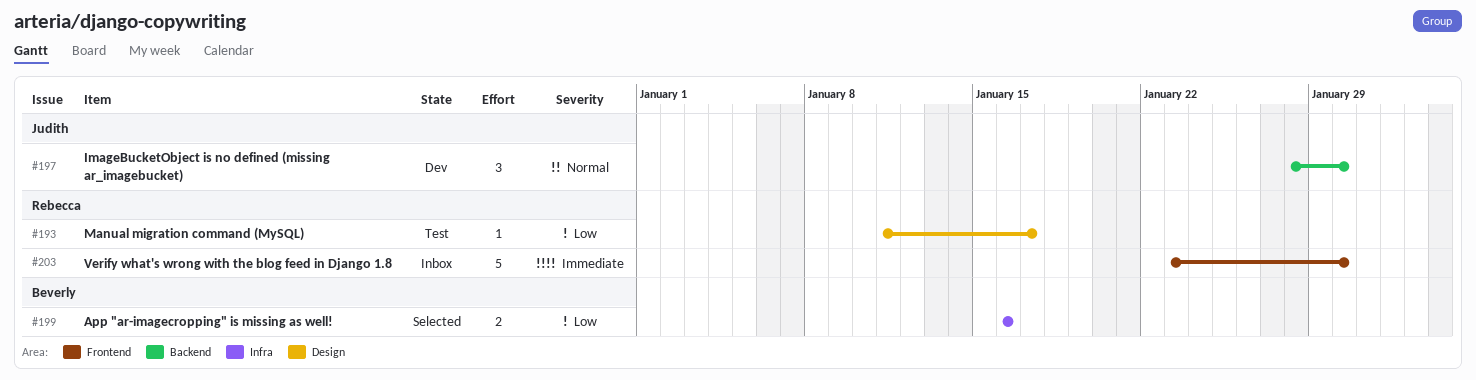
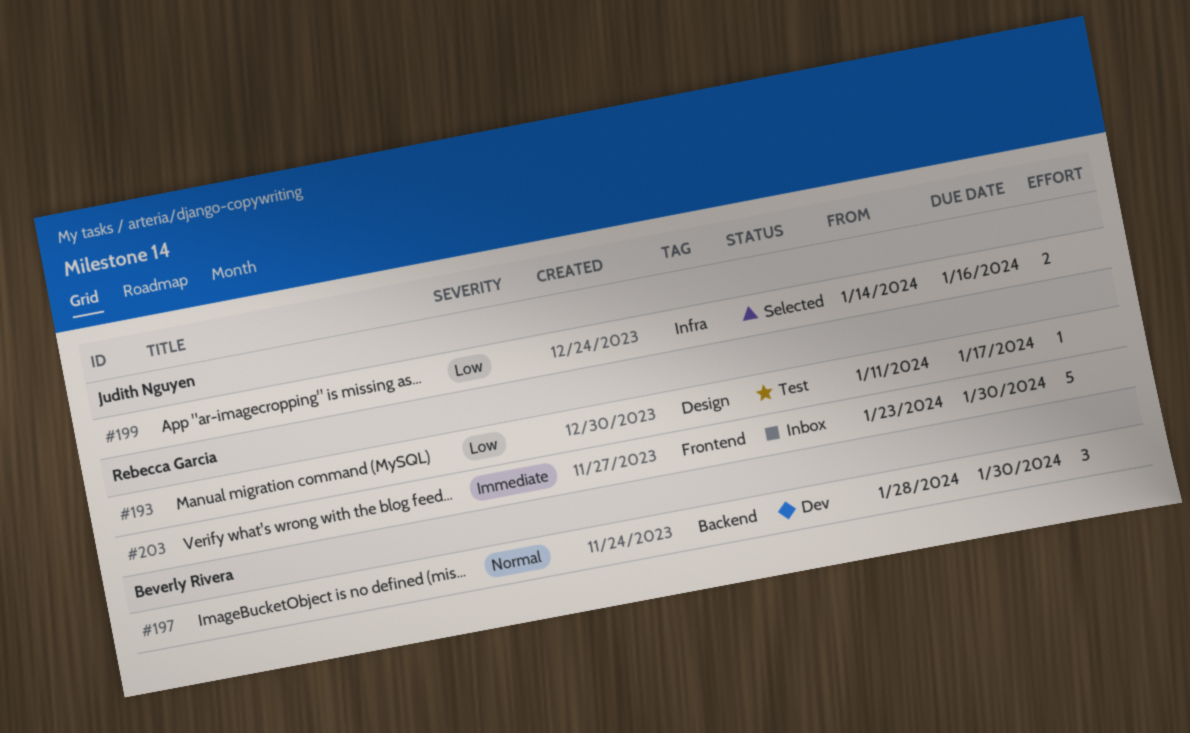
#197, owner: Judith Nguyen -> Beverly Rivera
#199, owner: Beverly Rivera -> Judith Nguyen
#199, start: Jan 16 -> Jan 14

